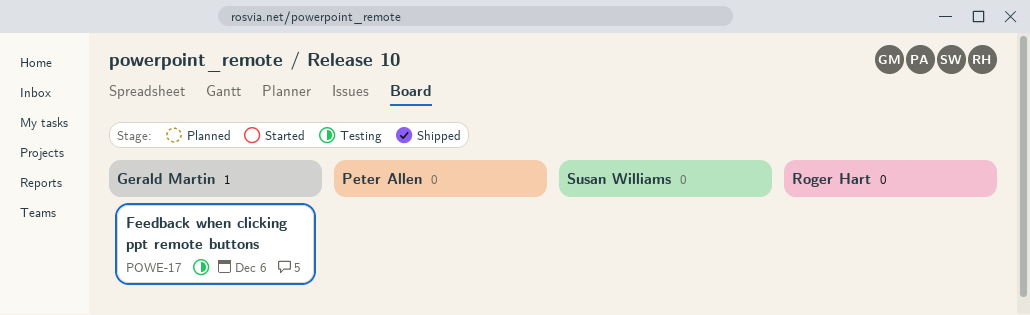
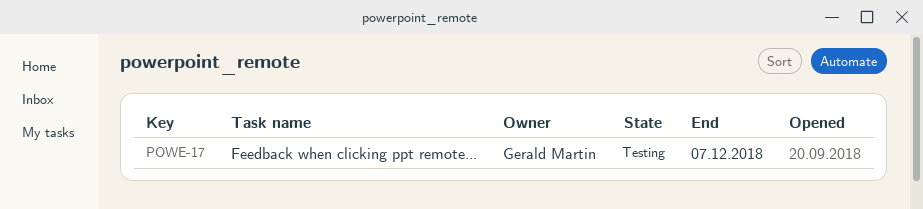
POWE-17, due: Dec 6 -> Dec 7

